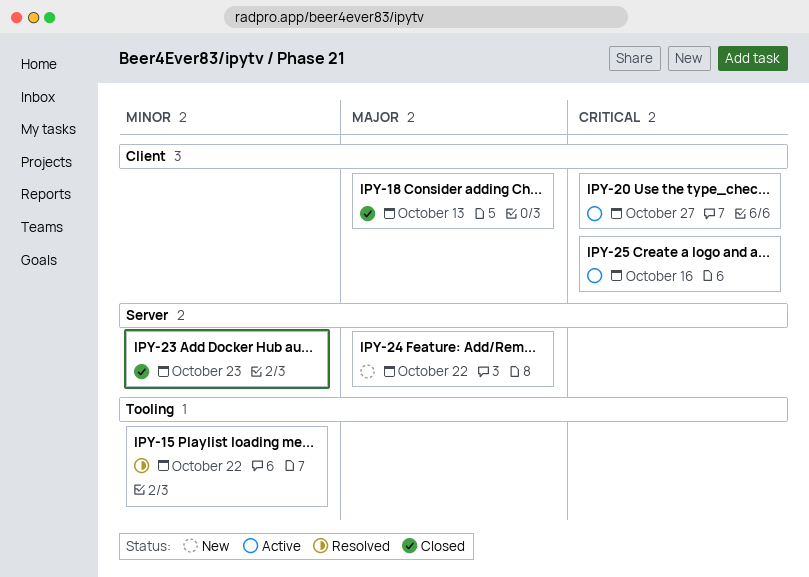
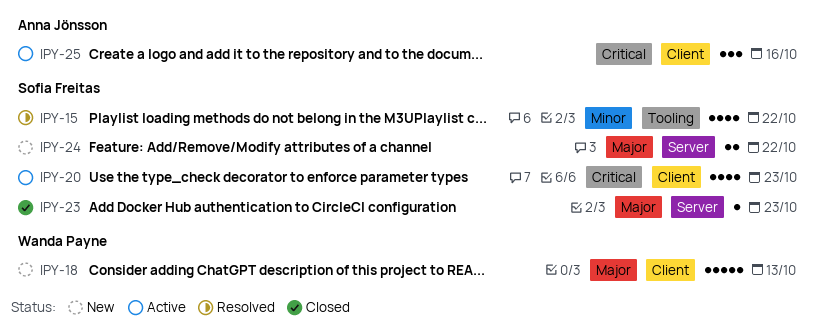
IPY-18, status: Closed -> New
IPY-20, due: Oct 27 -> Oct 23
IPY-23, priority: Minor -> Major

